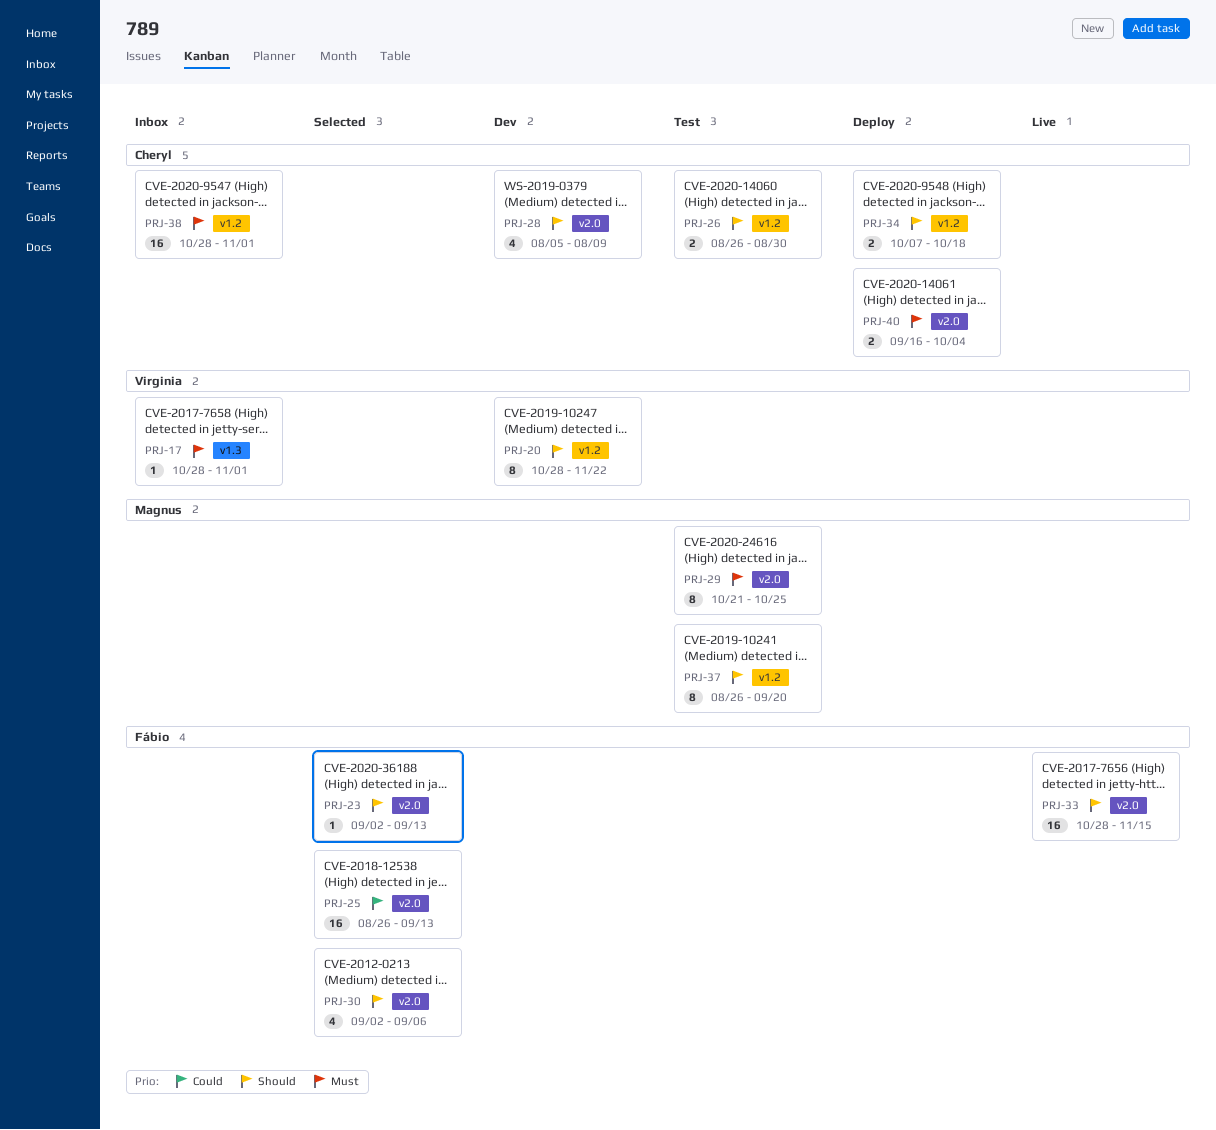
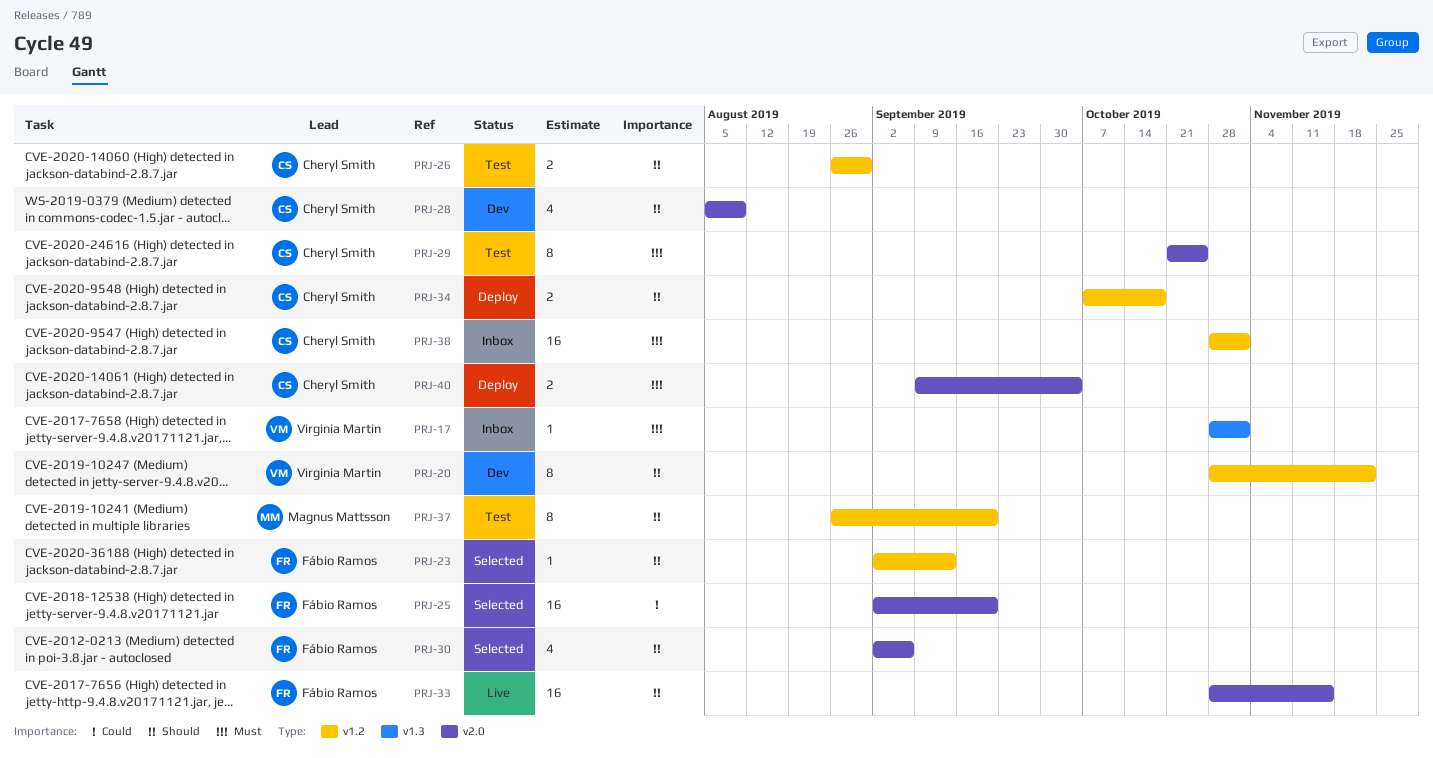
PRJ-23, label: v2.0 -> v1.2
PRJ-25, start: Aug 26 -> Sep 2
PRJ-25, due: Sep 13 -> Sep 20
PRJ-29, owner: Magnus Mattsson -> Cheryl Smith
PRJ-40, start: Sep 16 -> Sep 9

